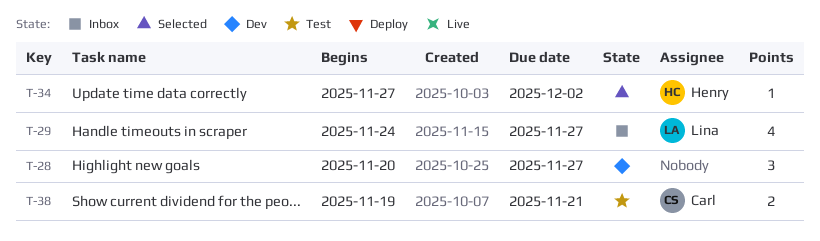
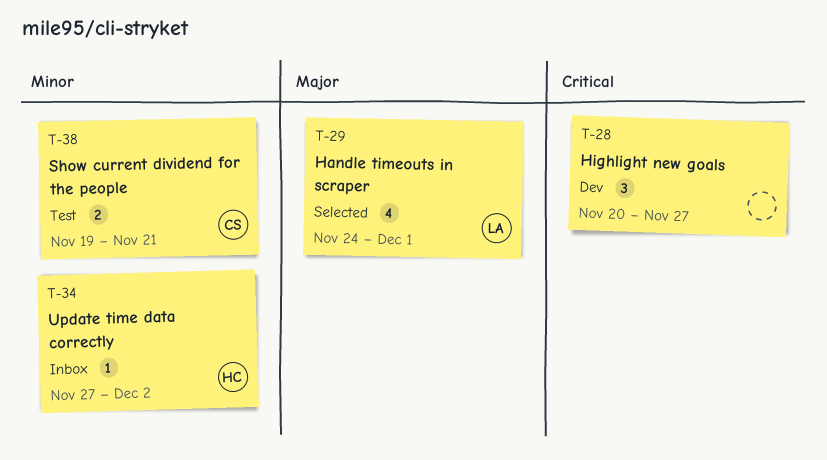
T-29, status: Inbox -> Selected
T-29, due: Nov 27 -> Dec 1
T-34, status: Selected -> Inbox

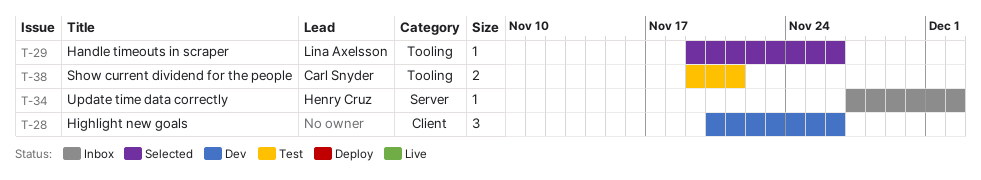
T-28, due: Nov 27 -> Nov 26
T-29, estimate: 4 -> 1
T-29, start: Nov 24 -> Nov 19
T-29, due: Dec 1 -> Nov 26

